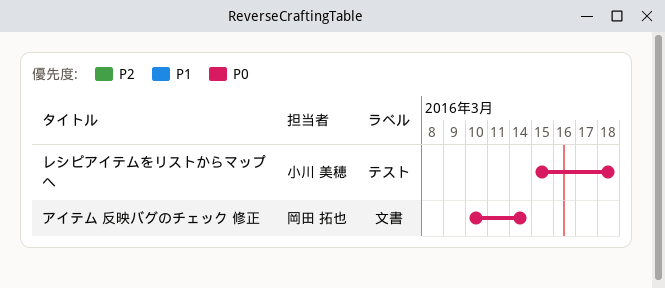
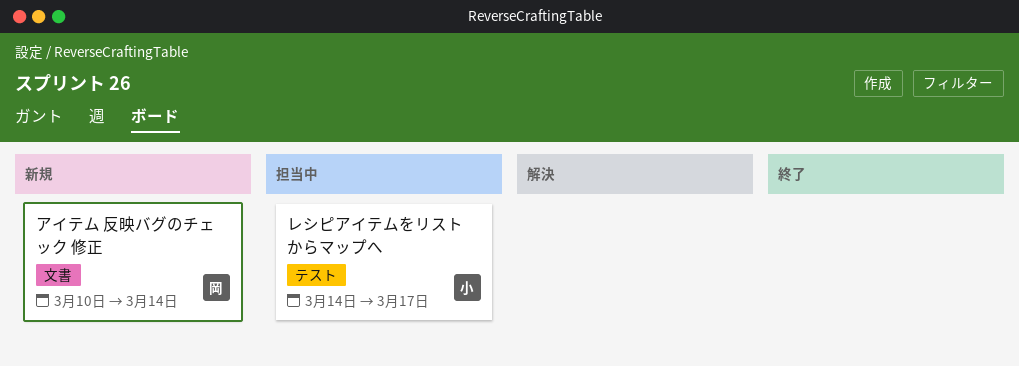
レシピアイテムをリストからマップへ, start: Mar 15 -> Mar 14
レシピアイテムをリストからマップへ, due: Mar 18 -> Mar 17

